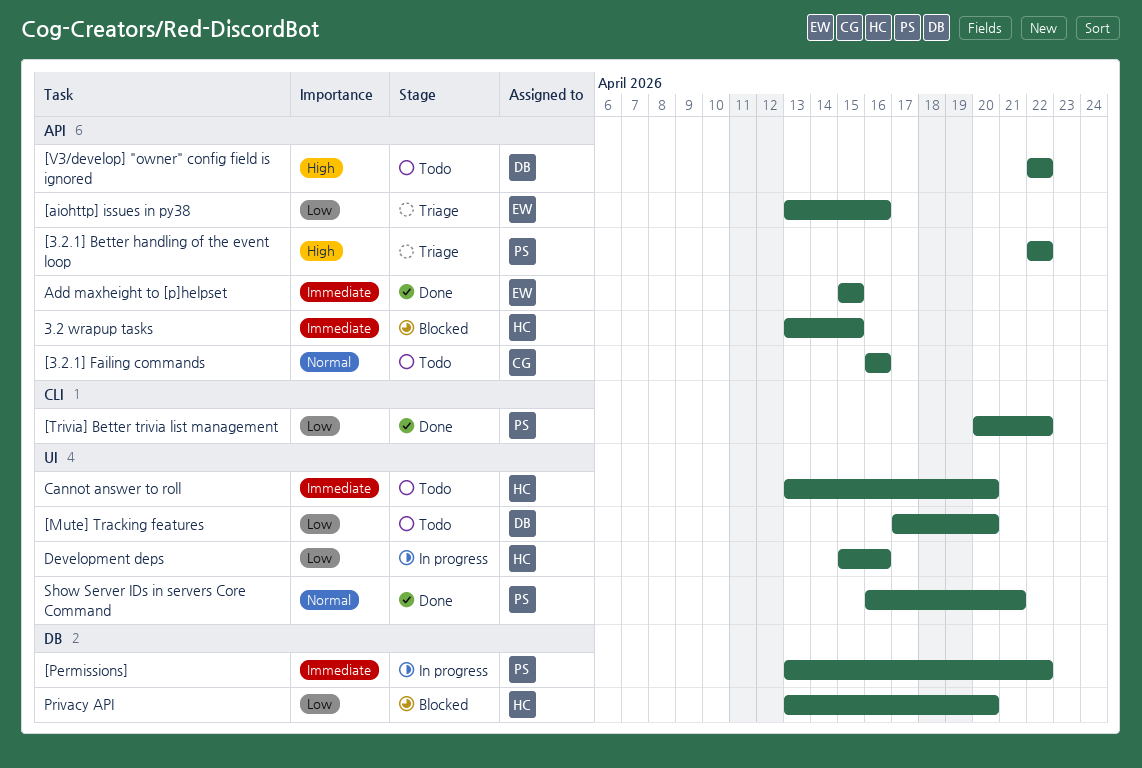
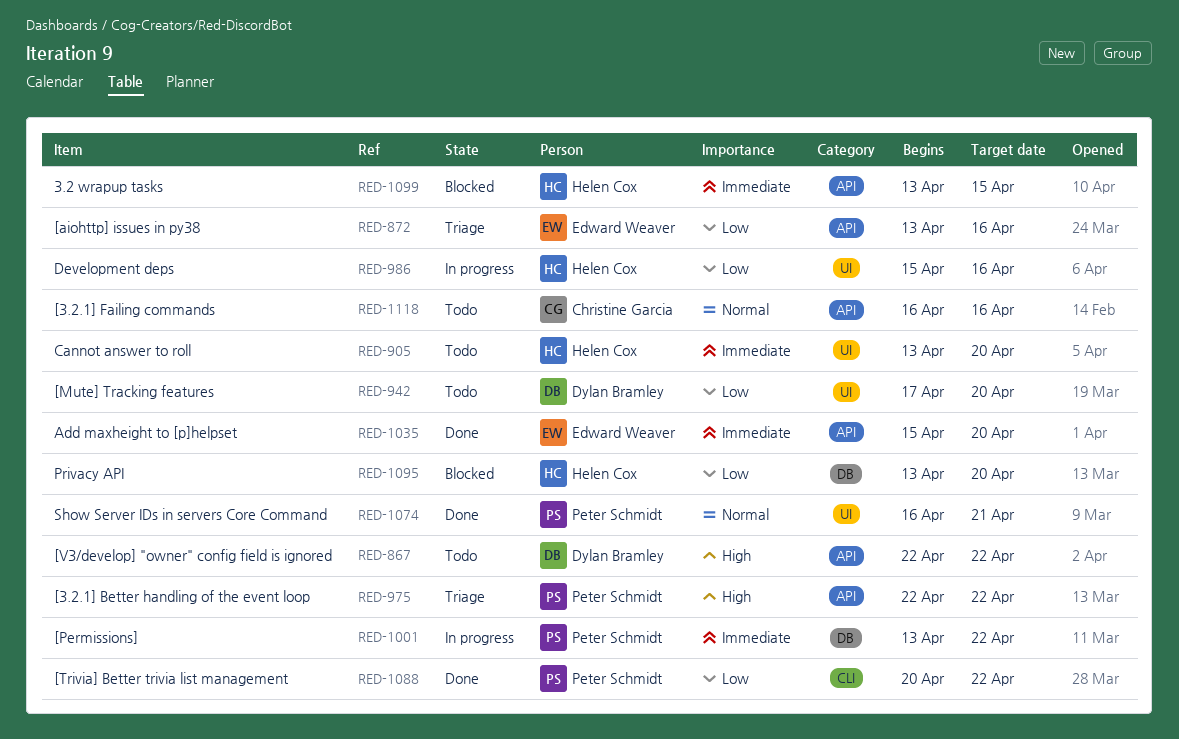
Add maxheight to [p]helpset, due: Apr 15 -> Apr 20

